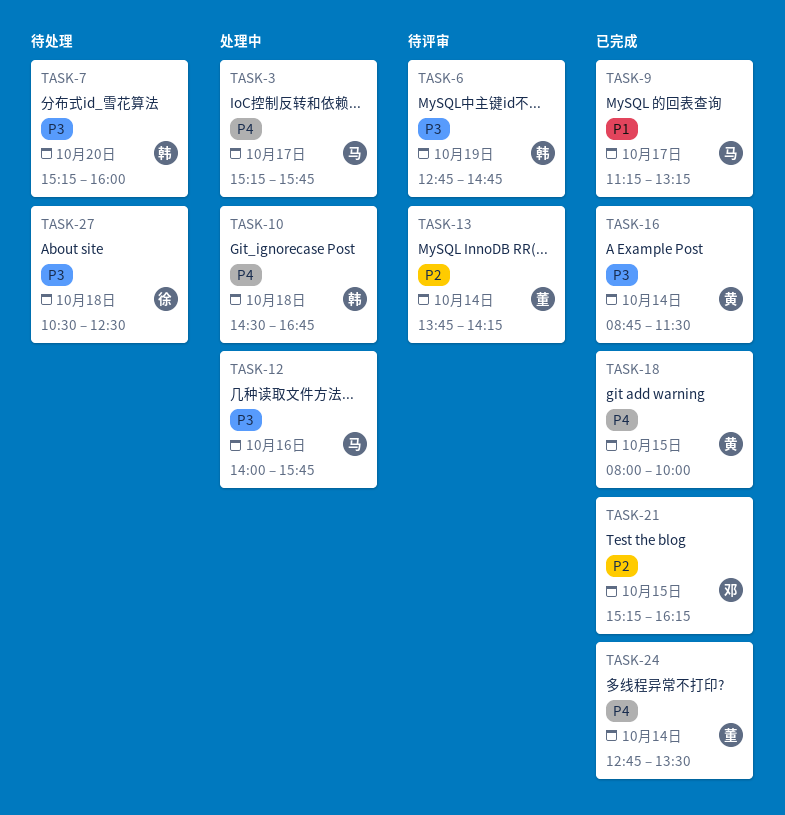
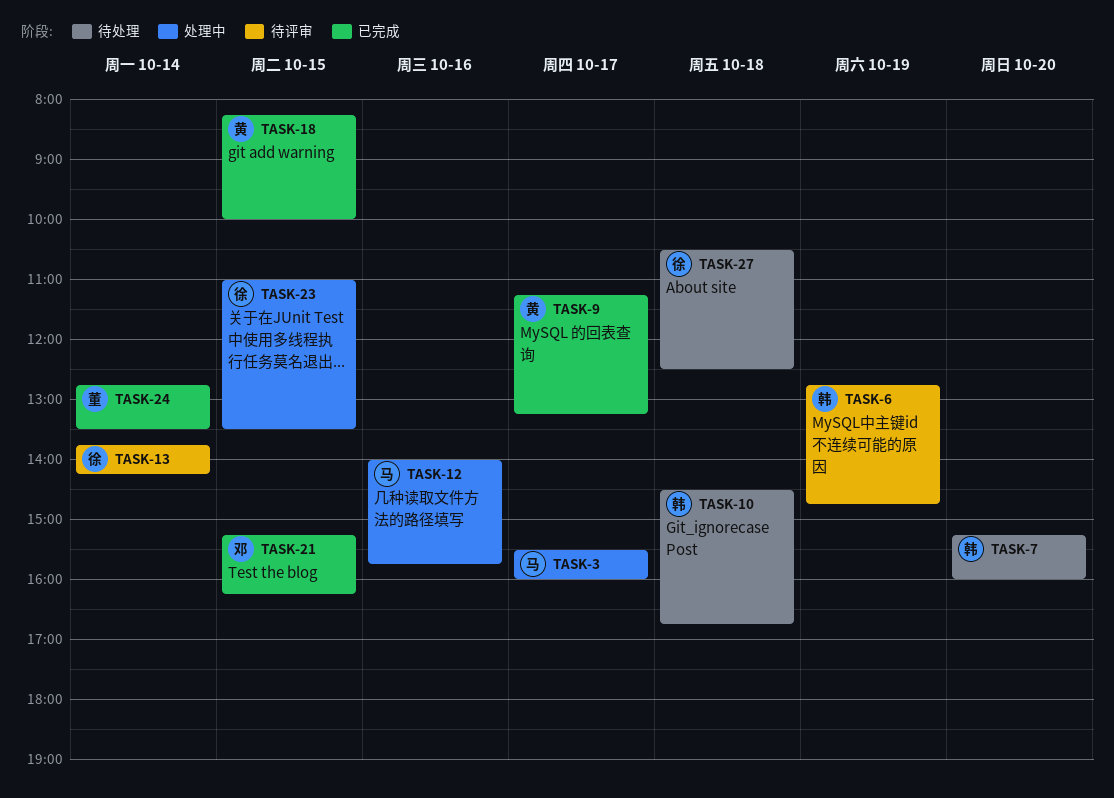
TASK-3, begins: 15:15 -> 15:30
TASK-3, ends: 15:45 -> 16:00
TASK-9, owner: 马 -> 黄
TASK-10, status: 处理中 -> 待处理
TASK-13, owner: 董 -> 徐
TASK-16: present -> none
TASK-18, begins: 08:00 -> 08:15
TASK-23: none -> present

